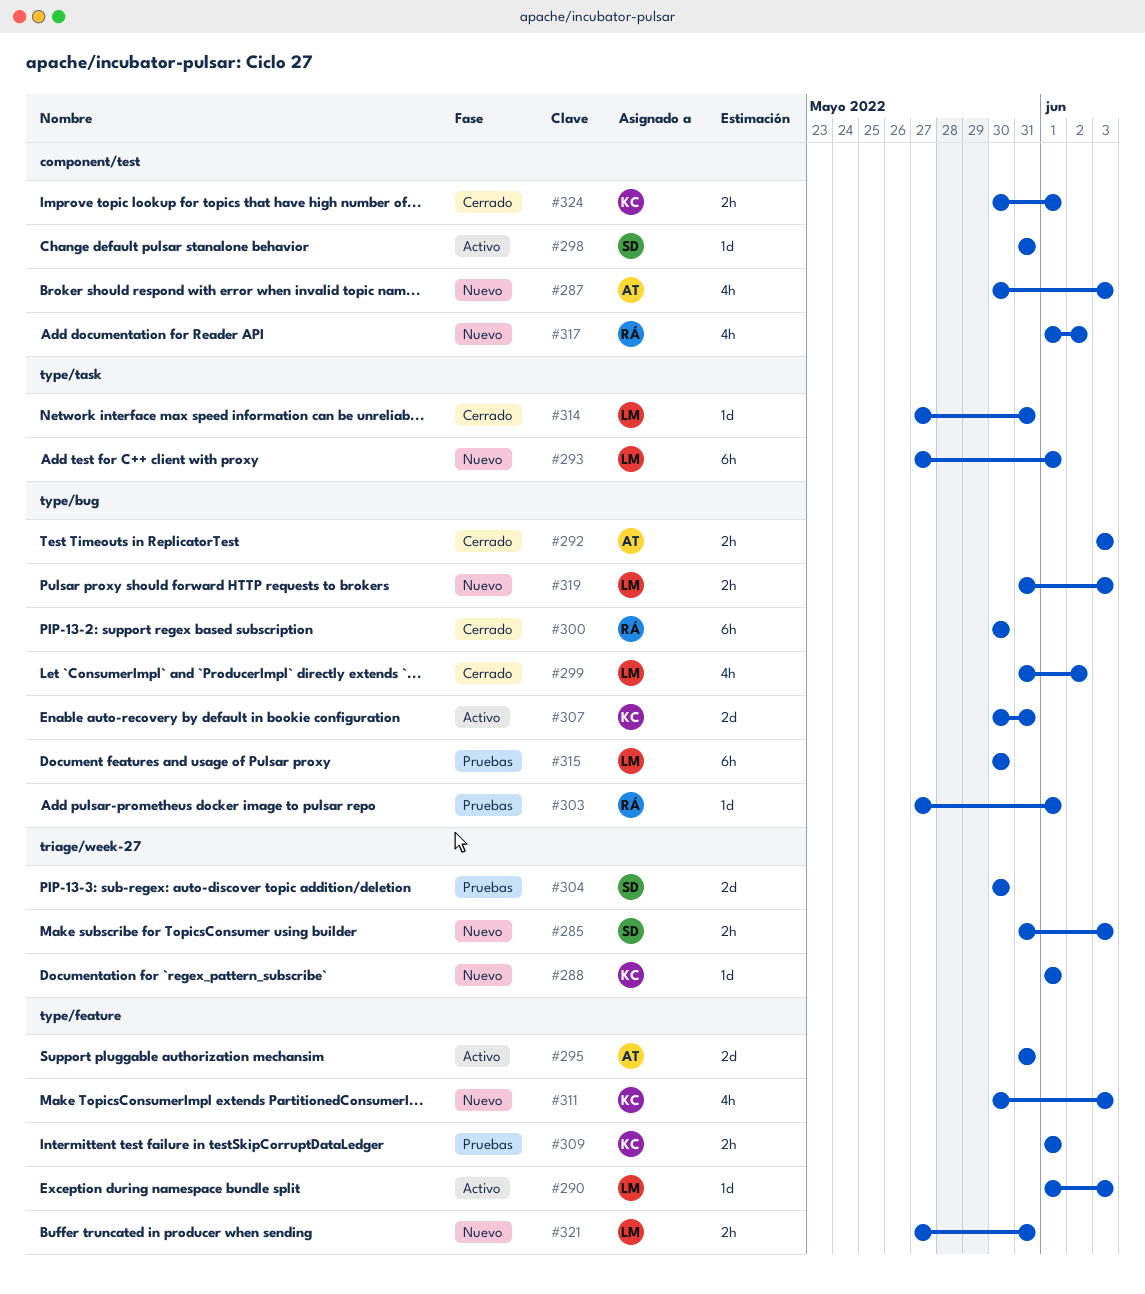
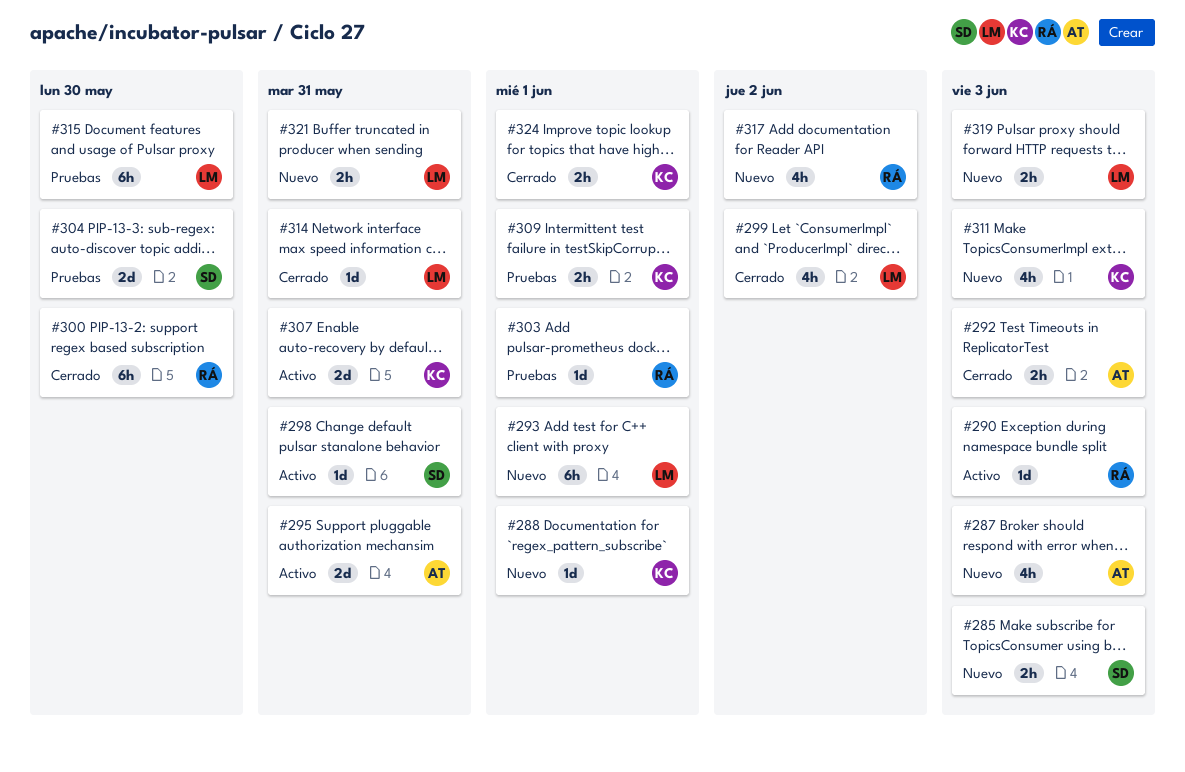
#290, owner: LM -> RÁ

